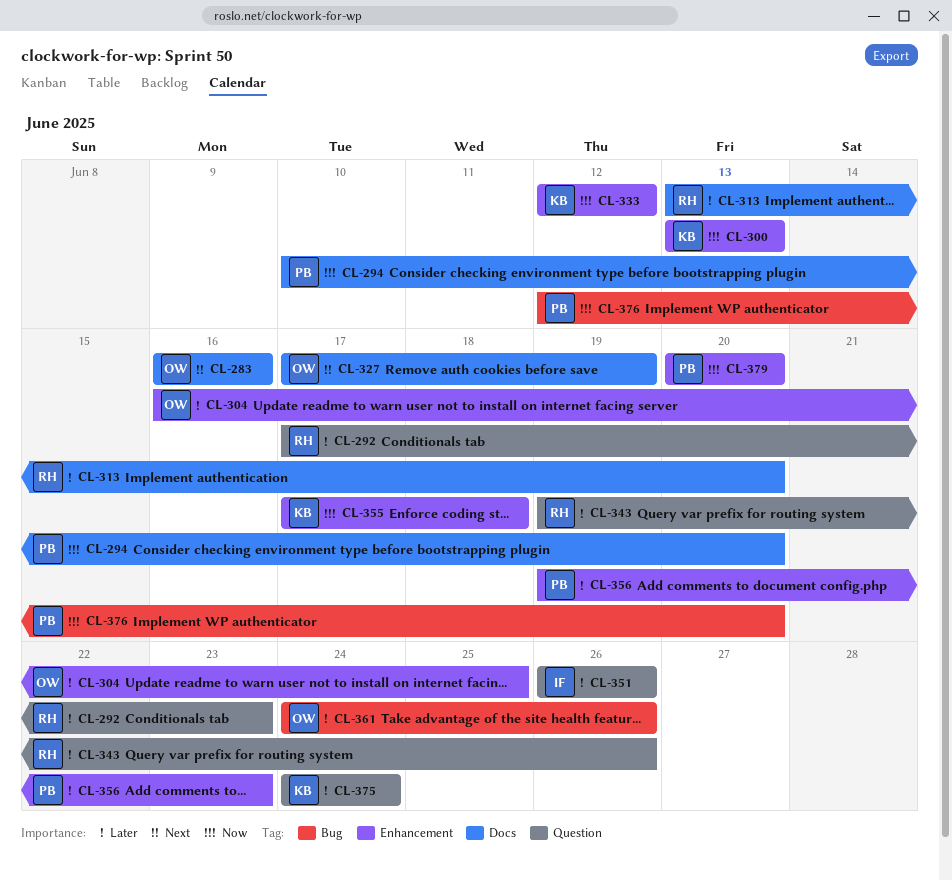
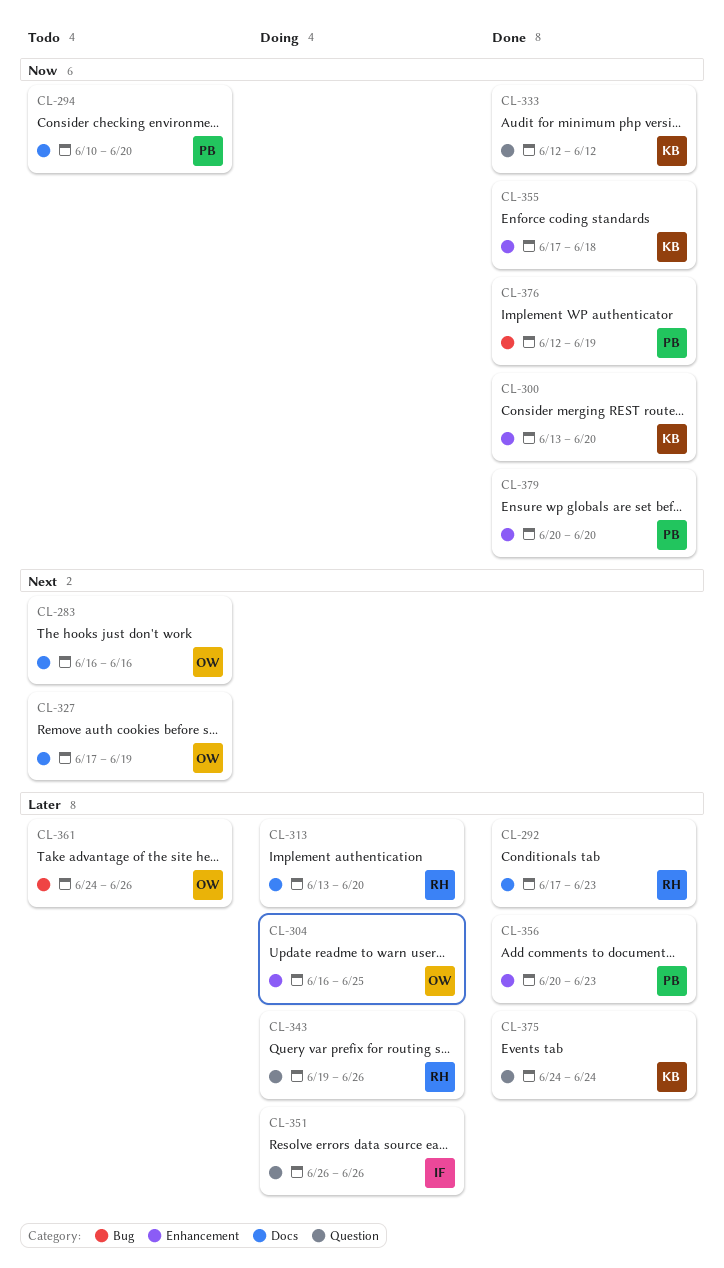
CL-292, label: Question -> Docs
CL-300, due: Jun 13 -> Jun 20
CL-333, label: Enhancement -> Question
CL-356, start: Jun 19 -> Jun 20
CL-376, due: Jun 20 -> Jun 19

